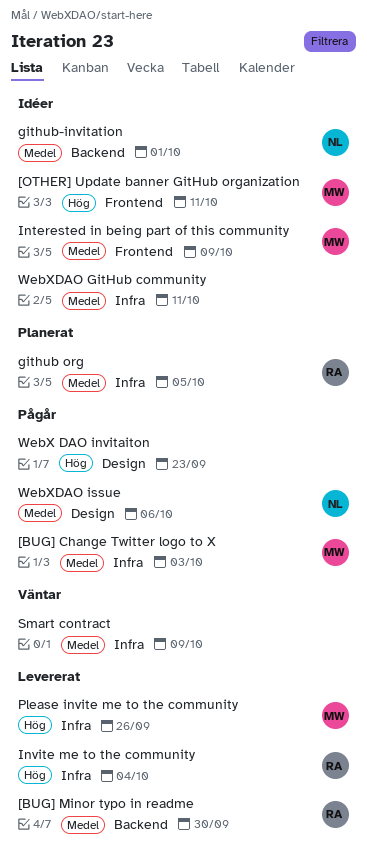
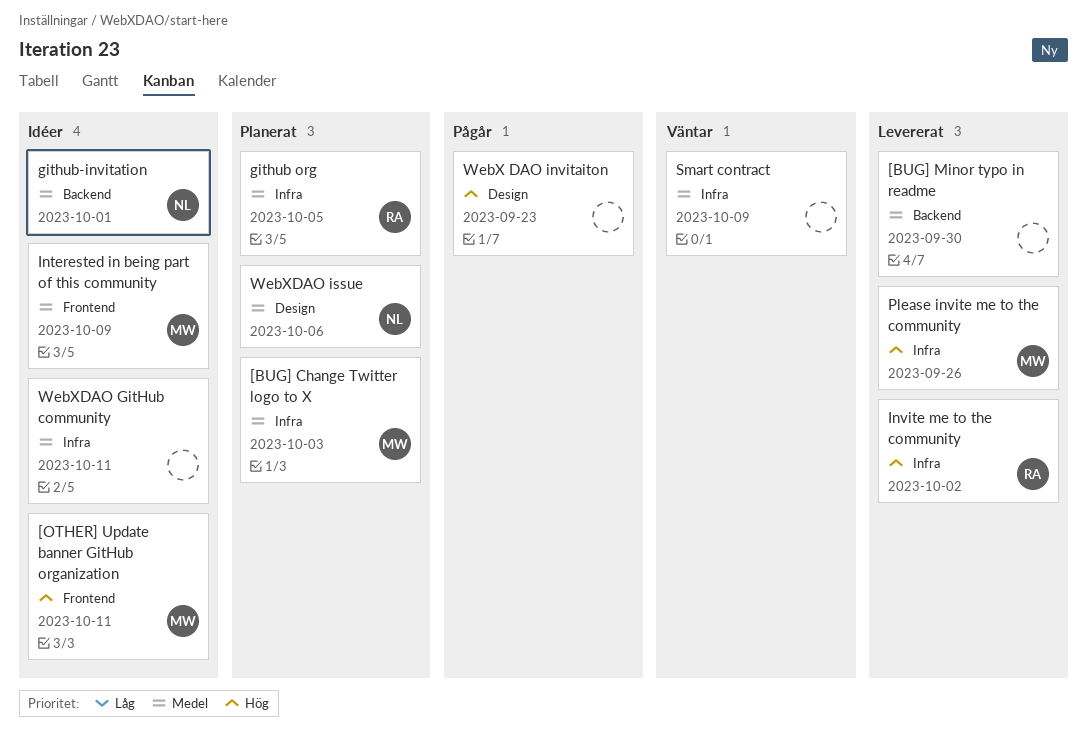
[BUG] Change Twitter logo to X, status: Pågår -> Planerat
[BUG] Minor typo in readme, owner: RA -> none
Invite me to the community, due: Oct 4 -> Oct 2
WebXDAO issue, status: Pågår -> Planerat

